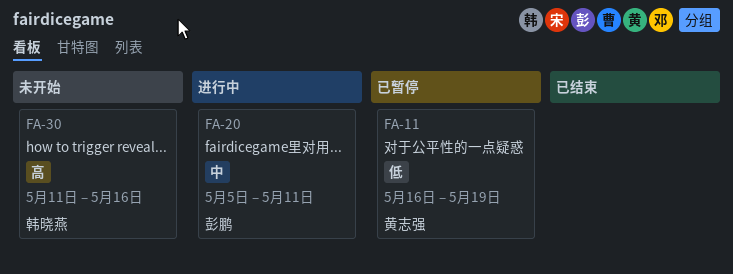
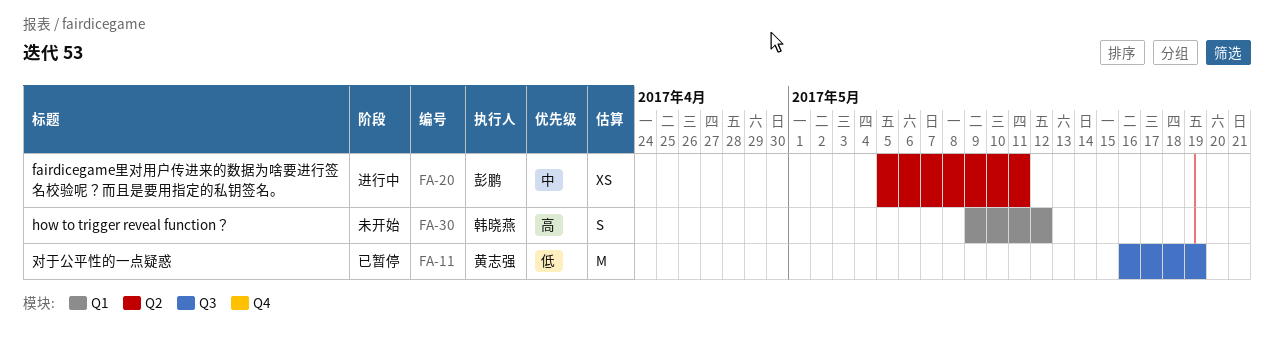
FA-30, start: May 11 -> May 9
FA-30, due: May 16 -> May 12

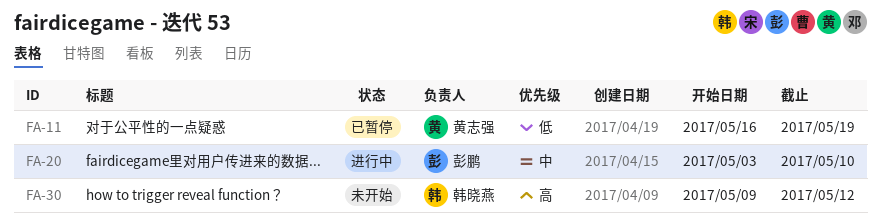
FA-20, start: May 5 -> May 3
FA-20, due: May 11 -> May 10

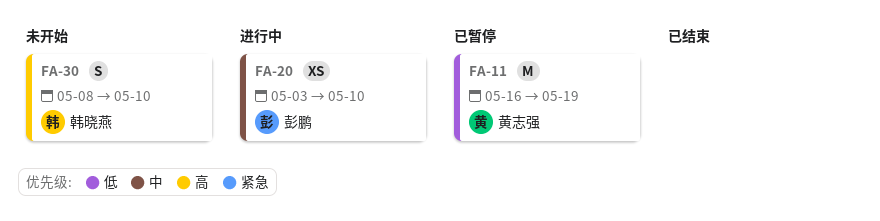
FA-30, start: May 9 -> May 8
FA-30, due: May 12 -> May 10

